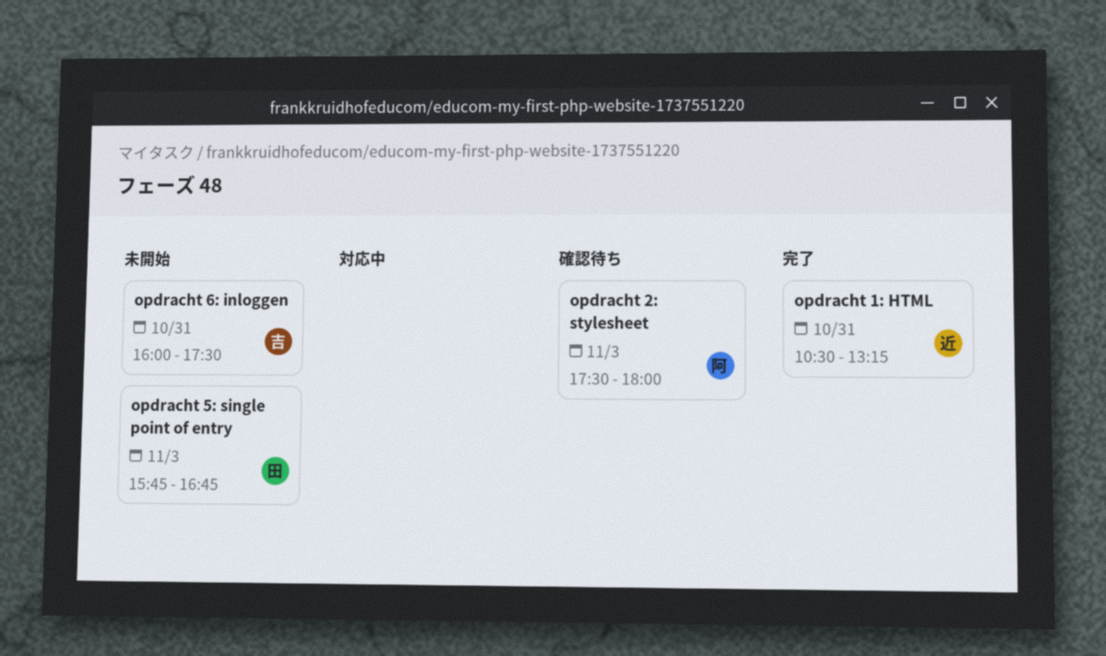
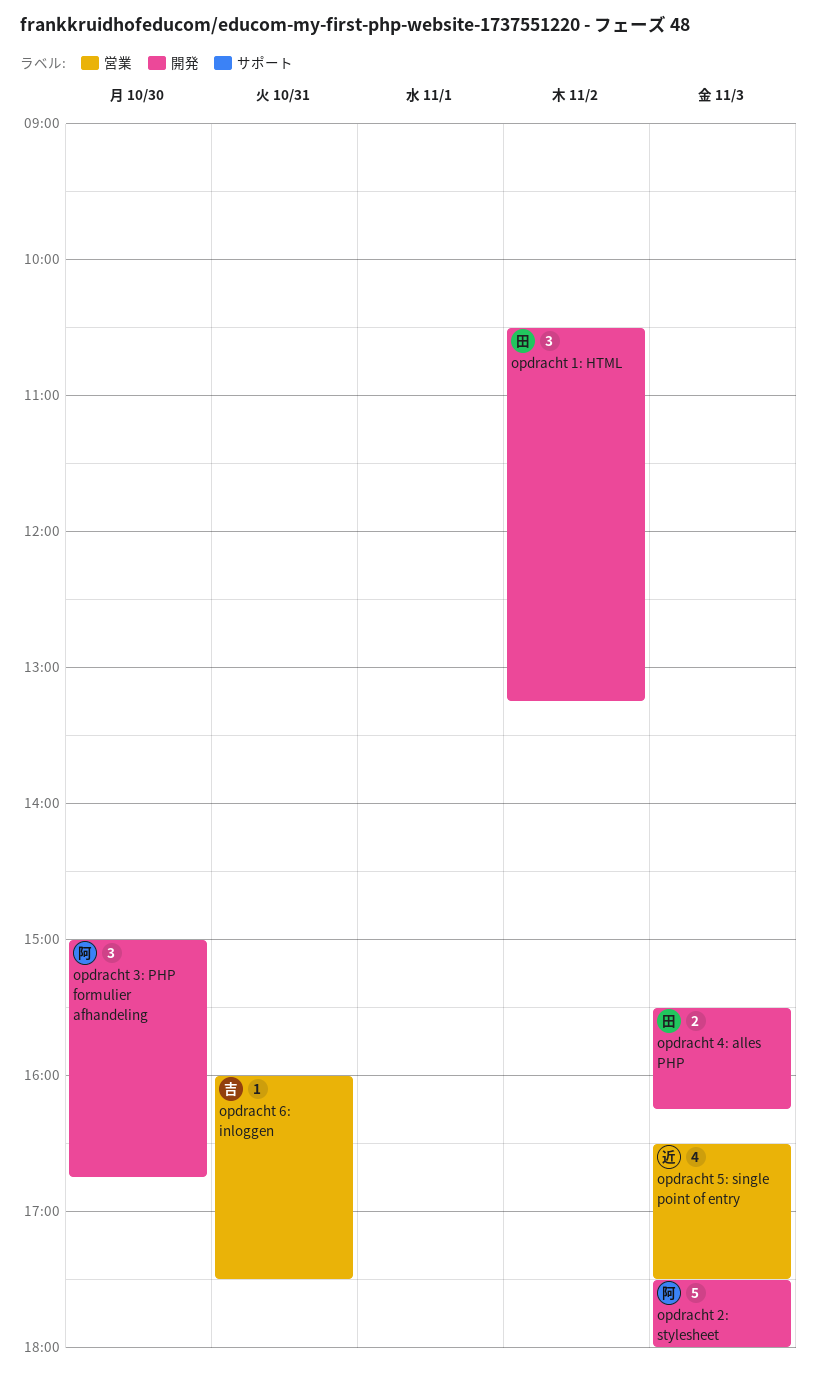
opdracht 1: HTML, owner: 近 -> 田
opdracht 1: HTML, day: Oct 31 -> Nov 2
opdracht 3: PHP formulier afhandeling: none -> present
opdracht 4: alles PHP: none -> present
opdracht 5: single point of entry, owner: 田 -> 近
opdracht 5: single point of entry, begins: 15:45 -> 16:30
opdracht 5: single point of entry, ends: 16:45 -> 17:30

